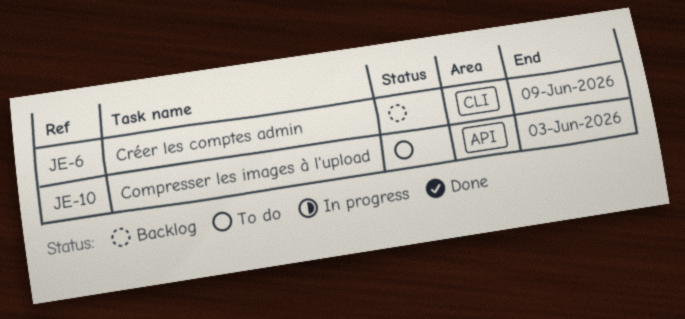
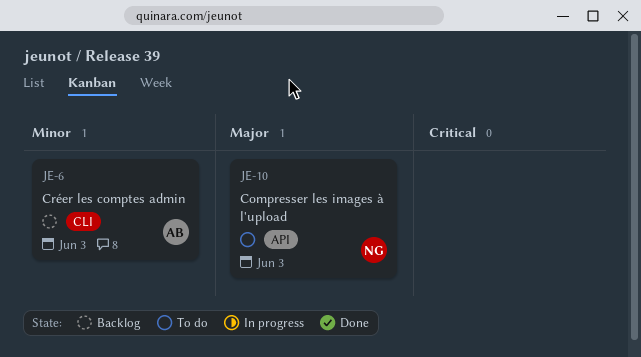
JE-6, due: Jun 9 -> Jun 3

